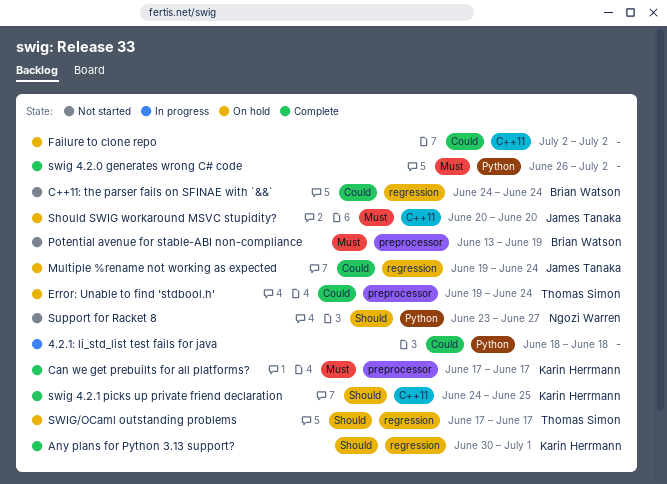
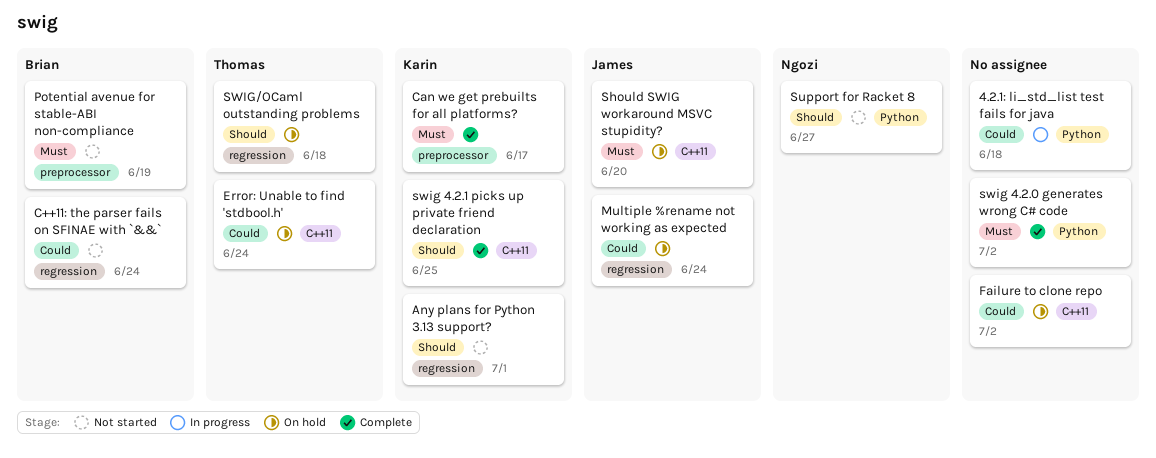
Any plans for Python 3.13 support?, status: Complete -> Not started
Error: Unable to find 'stdbool.h', label: preprocessor -> C++11
SWIG/OCaml outstanding problems, due: Jun 17 -> Jun 18

